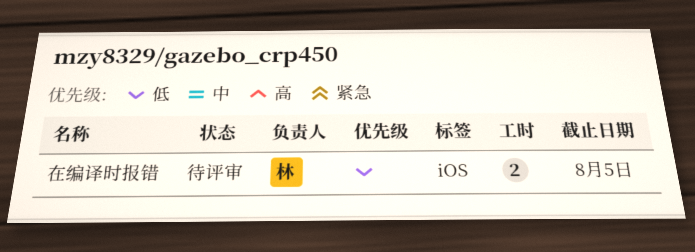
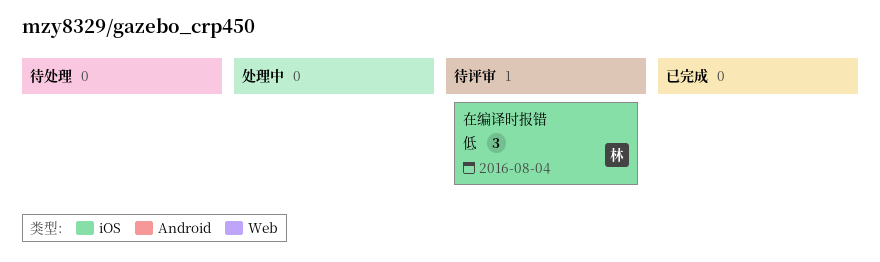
在编译时报错, estimate: 2 -> 3
在编译时报错, due: Aug 5 -> Aug 4

